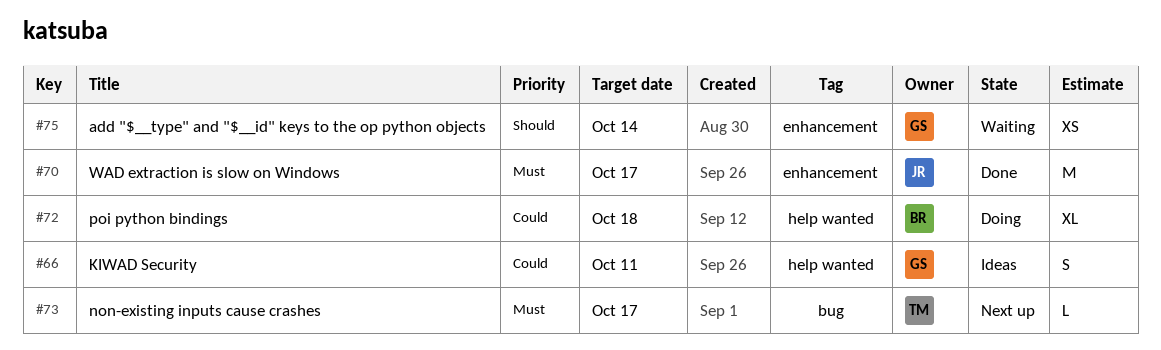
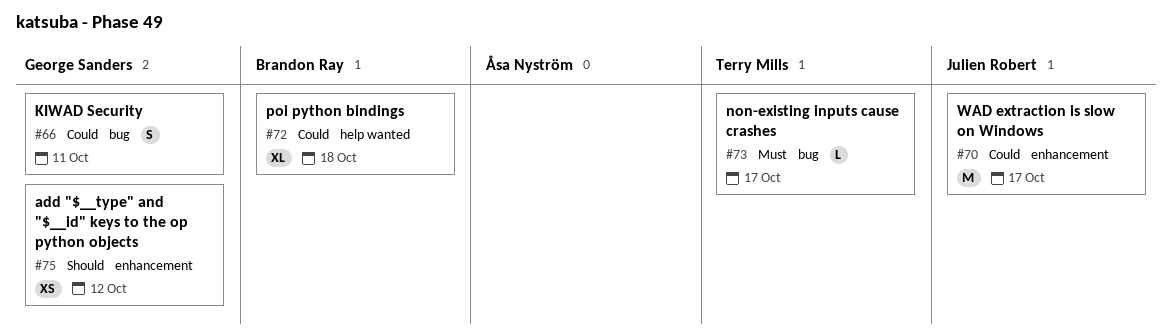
#66, label: help wanted -> bug
#70, priority: Must -> Could
#75, due: Oct 14 -> Oct 12

